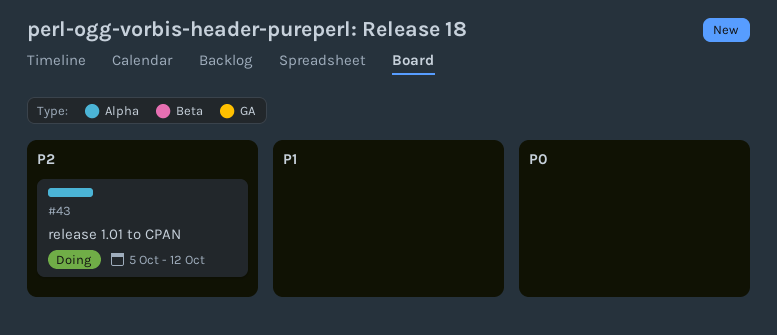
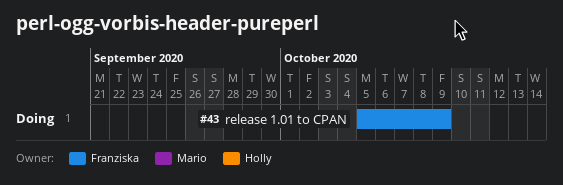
#43, due: Oct 12 -> Oct 9

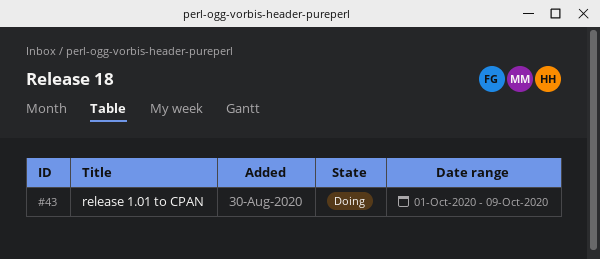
#43, start: Oct 5 -> Oct 1

